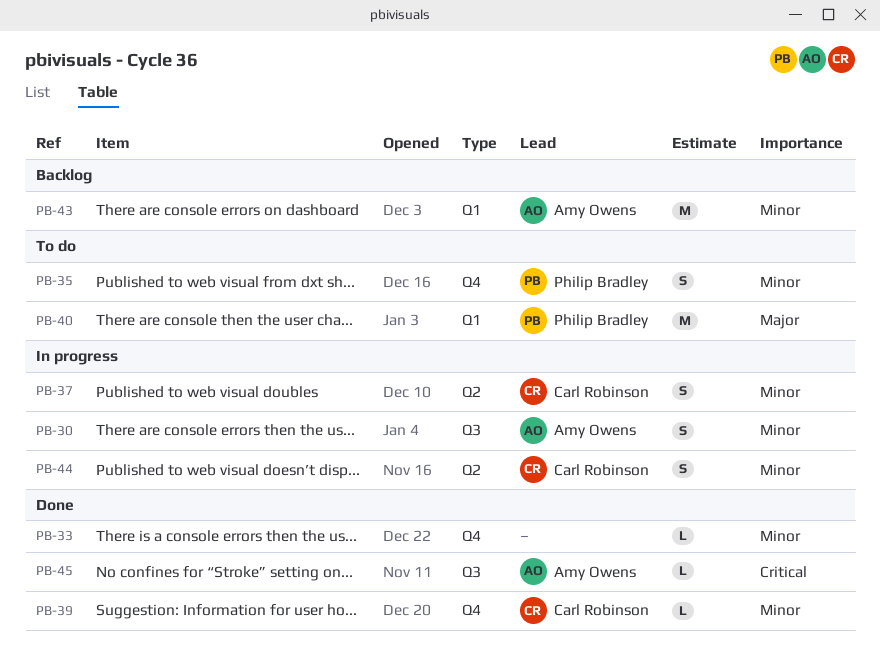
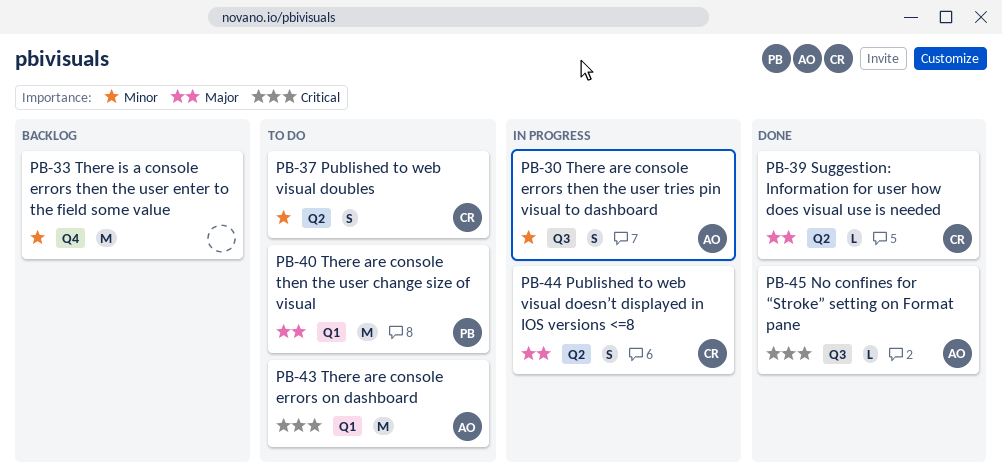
PB-33, status: Done -> Backlog
PB-33, estimate: L -> M
PB-35: present -> none
PB-37, status: In progress -> To do
PB-39, priority: Minor -> Major
PB-39, label: Q4 -> Q2
PB-43, status: Backlog -> To do
PB-43, priority: Minor -> Critical
PB-44, priority: Minor -> Major

